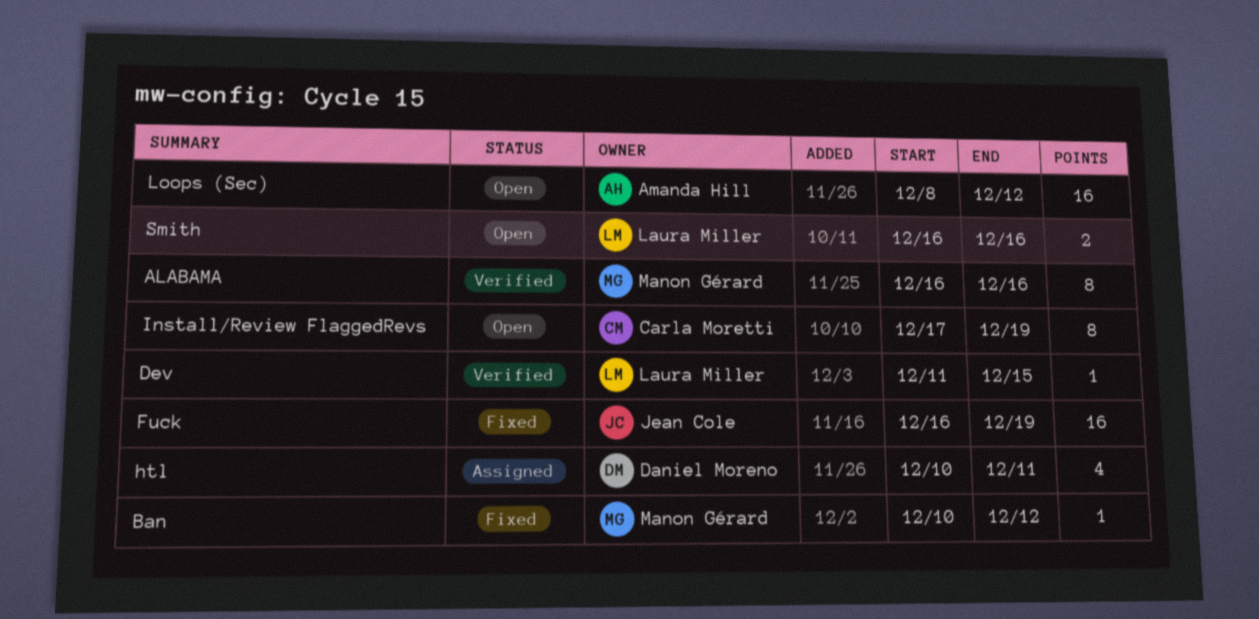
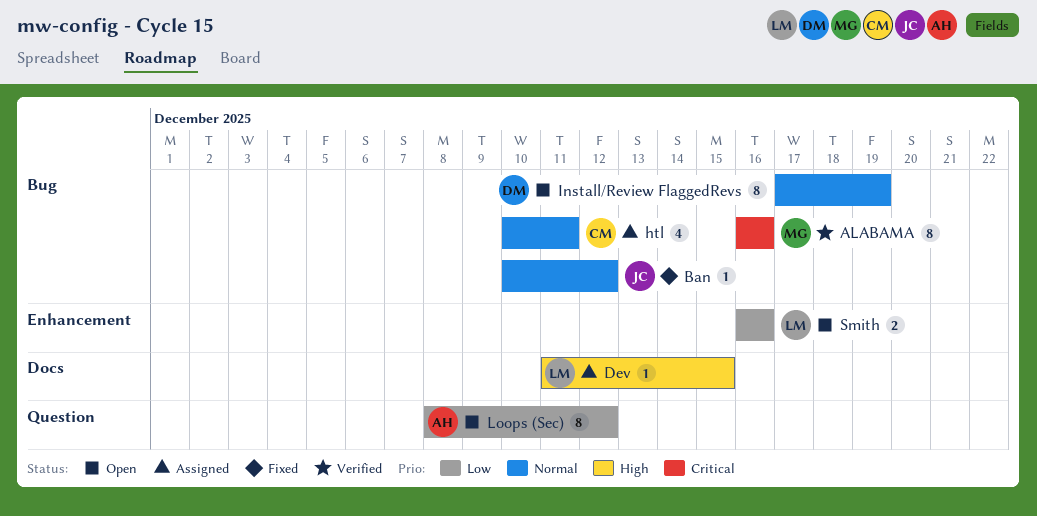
Ban, owner: Manon Gérard -> Jean Cole
Dev, status: Verified -> Assigned
Fuck: present -> none
htl, owner: Daniel Moreno -> Carla Moretti
Install/Review FlaggedRevs, owner: Carla Moretti -> Daniel Moreno
Loops (Sec), estimate: 16 -> 8

